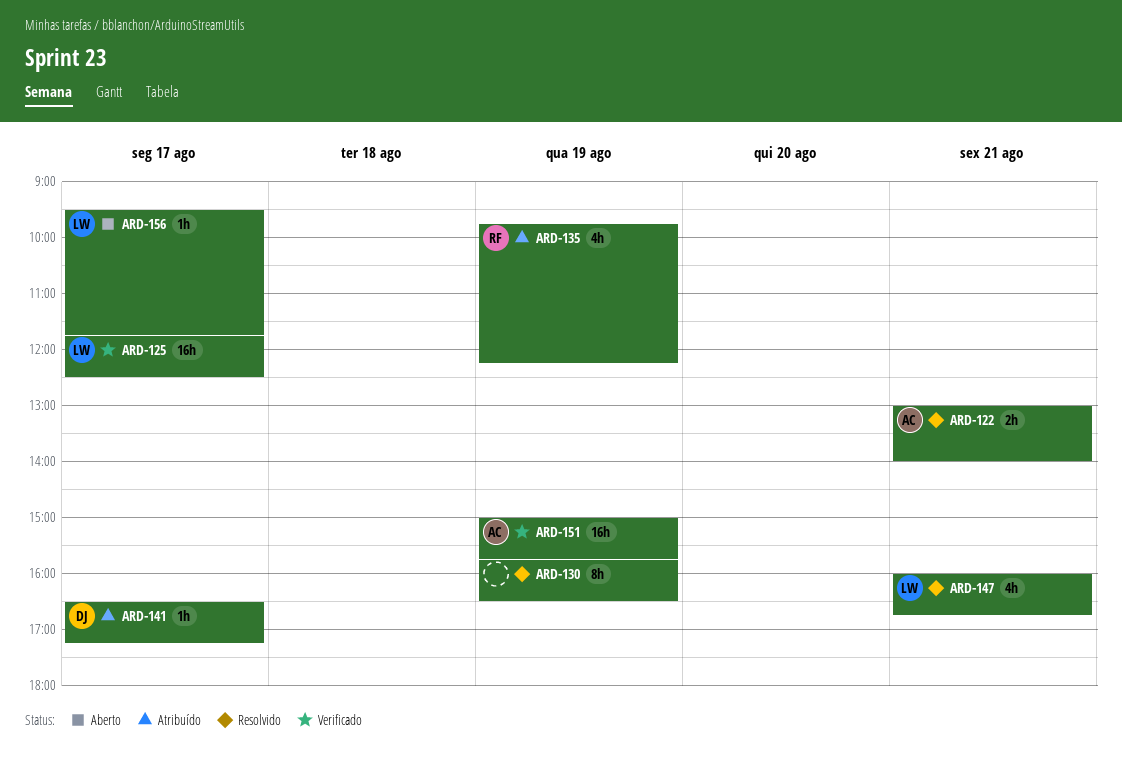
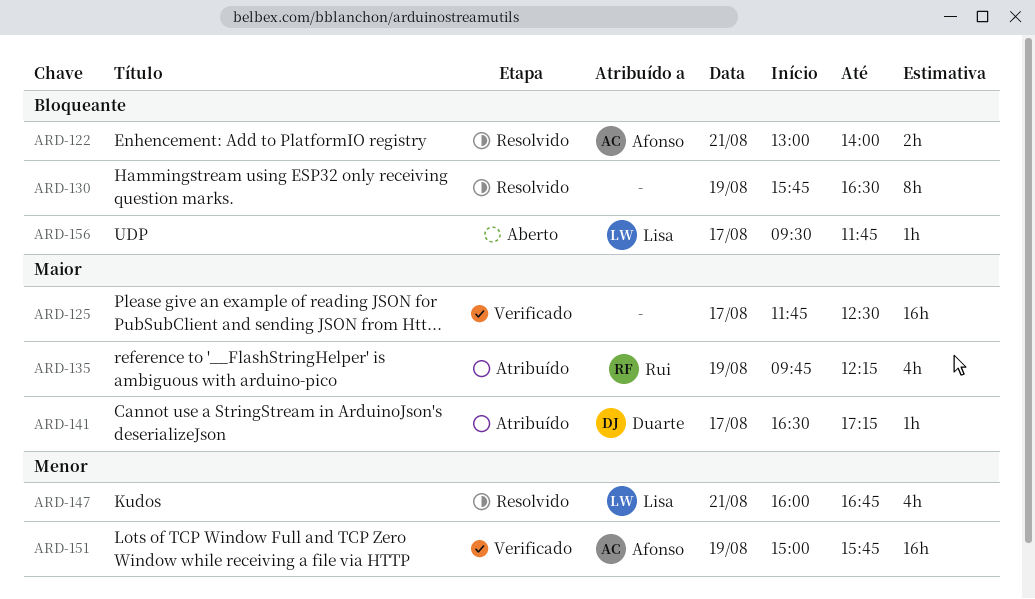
ARD-125, owner: Lisa -> none

